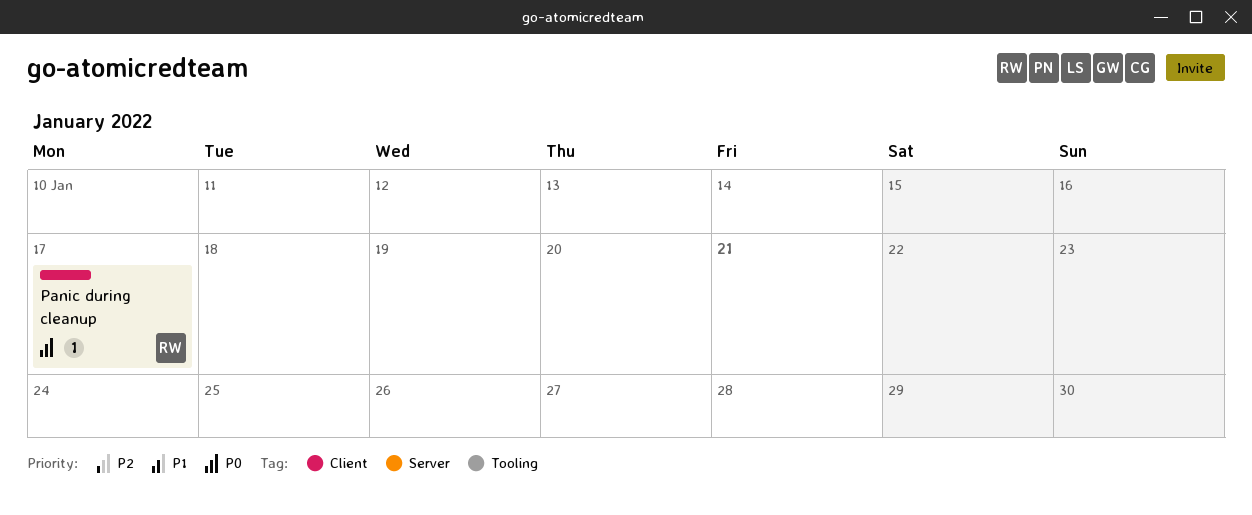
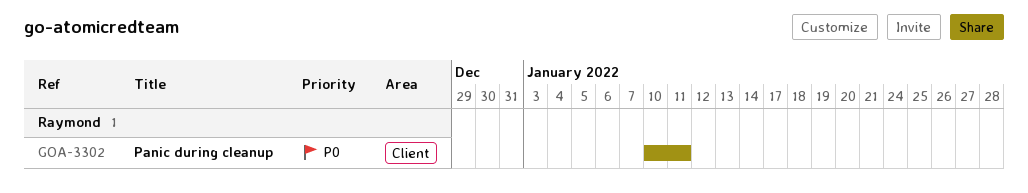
Panic during cleanup, due: Jan 17 -> Jan 11

